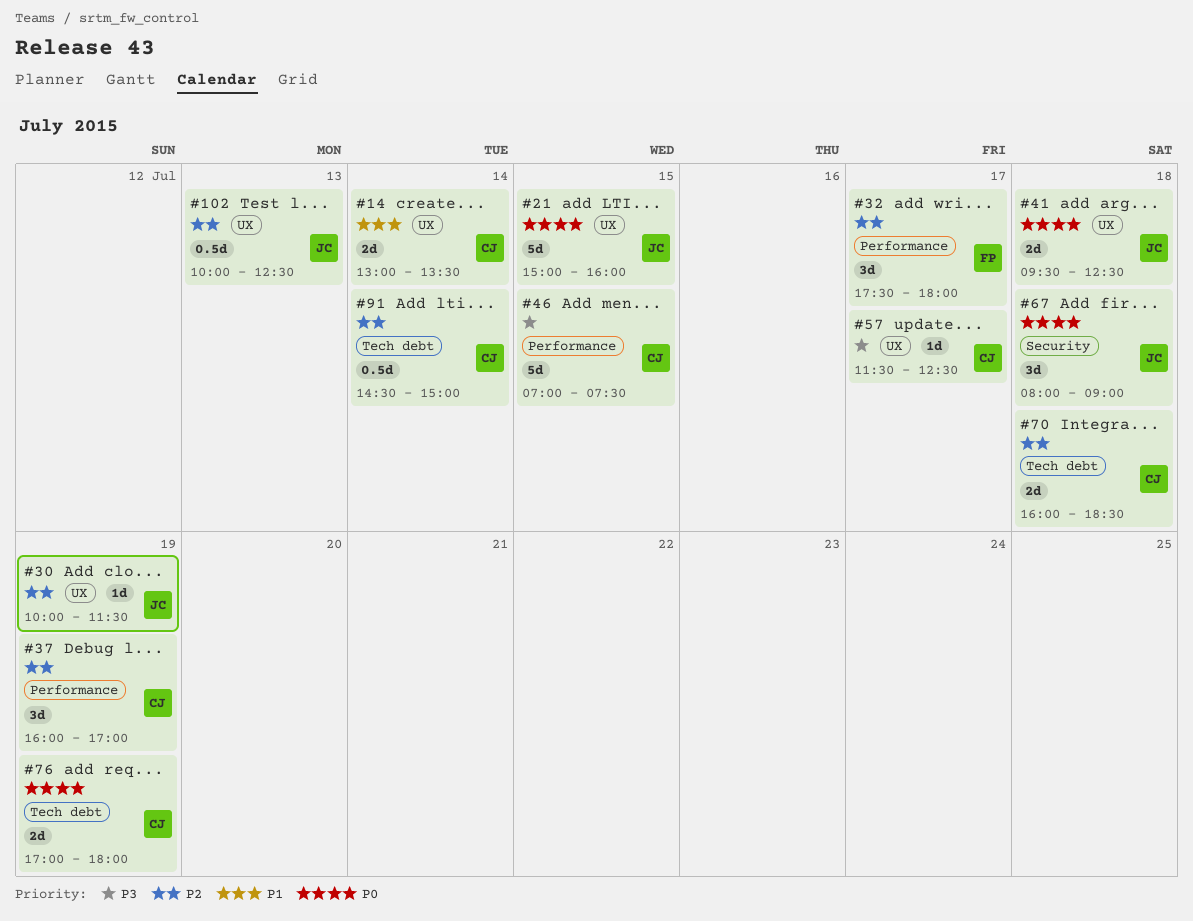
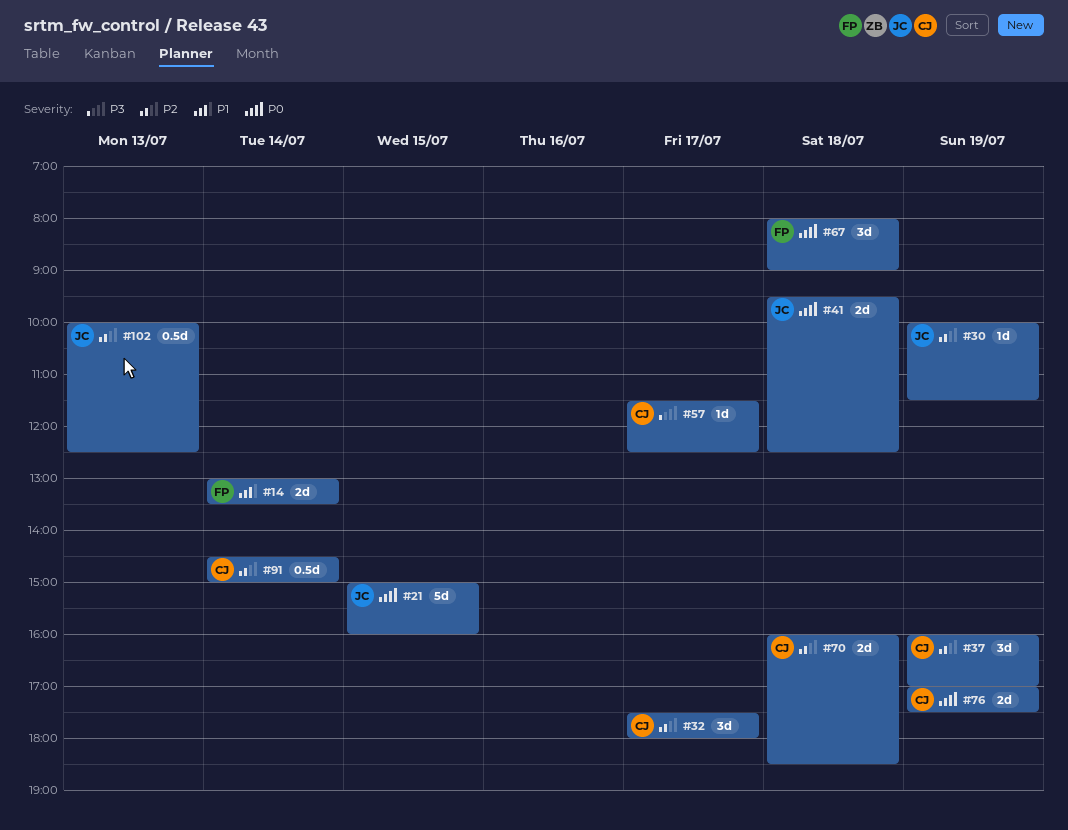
#14, owner: CJ -> FP
#32, owner: FP -> CJ
#46: present -> none
#67, owner: JC -> FP
#76, ends: 18:00 -> 17:30

